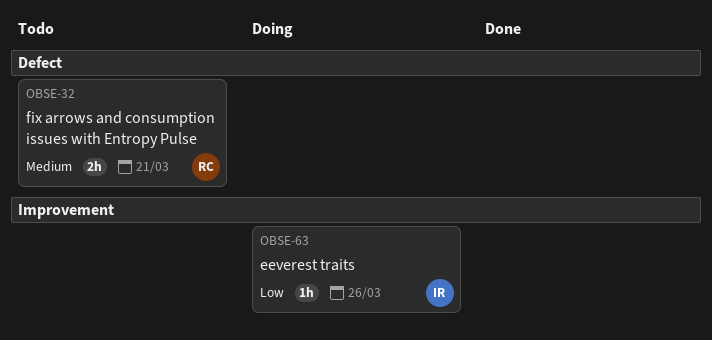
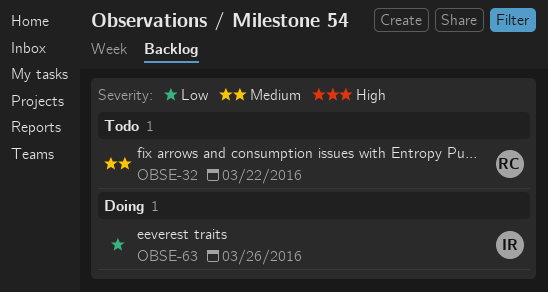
OBSE-32, due: Mar 21 -> Mar 22

